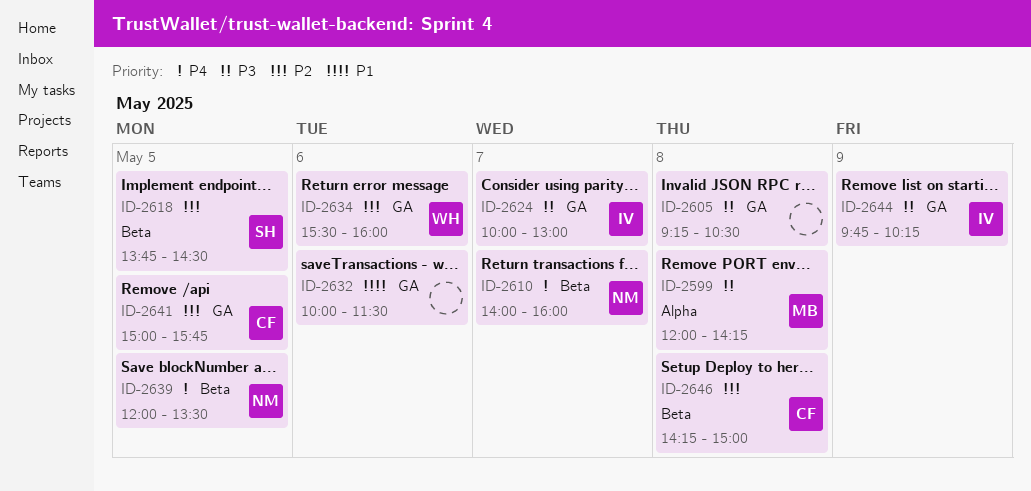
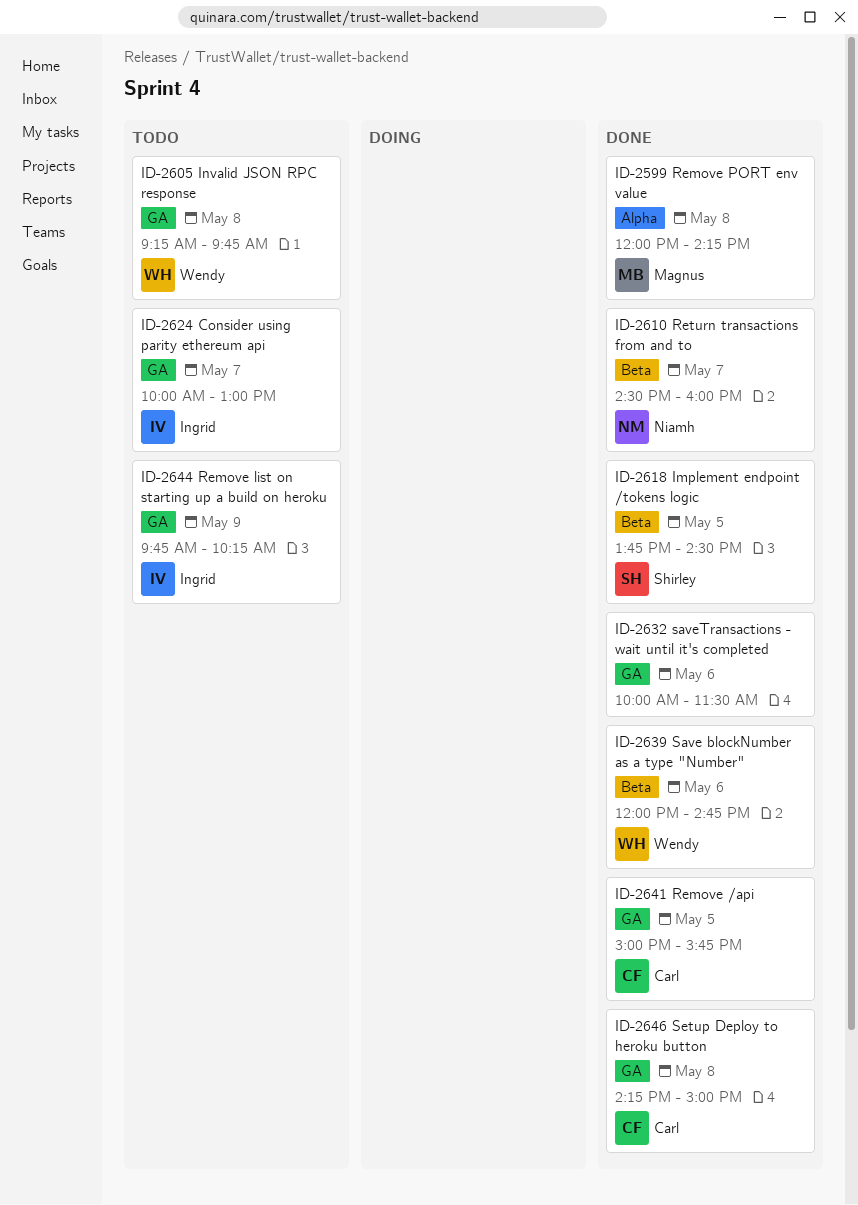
ID-2605, owner: none -> Wendy
ID-2605, ends: 10:30 -> 09:45
ID-2610, begins: 14:00 -> 14:30
ID-2634: present -> none
ID-2639, owner: Niamh -> Wendy
ID-2639, day: May 5 -> May 6
ID-2639, ends: 13:30 -> 14:45
ID-2646, label: Beta -> GA

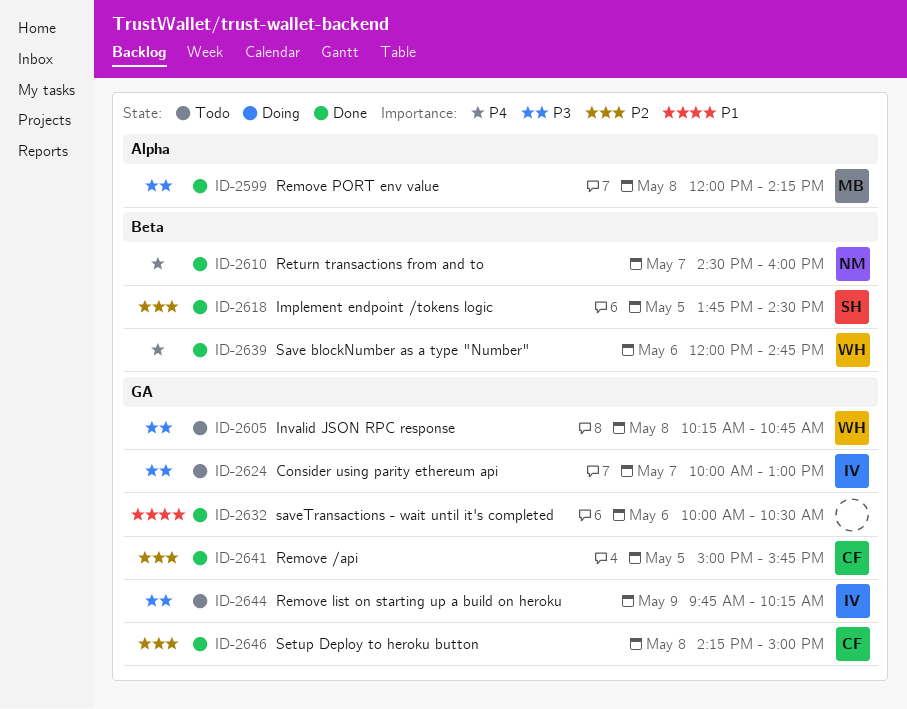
ID-2605, begins: 09:15 -> 10:15
ID-2605, ends: 09:45 -> 10:45
ID-2632, ends: 11:30 -> 10:30

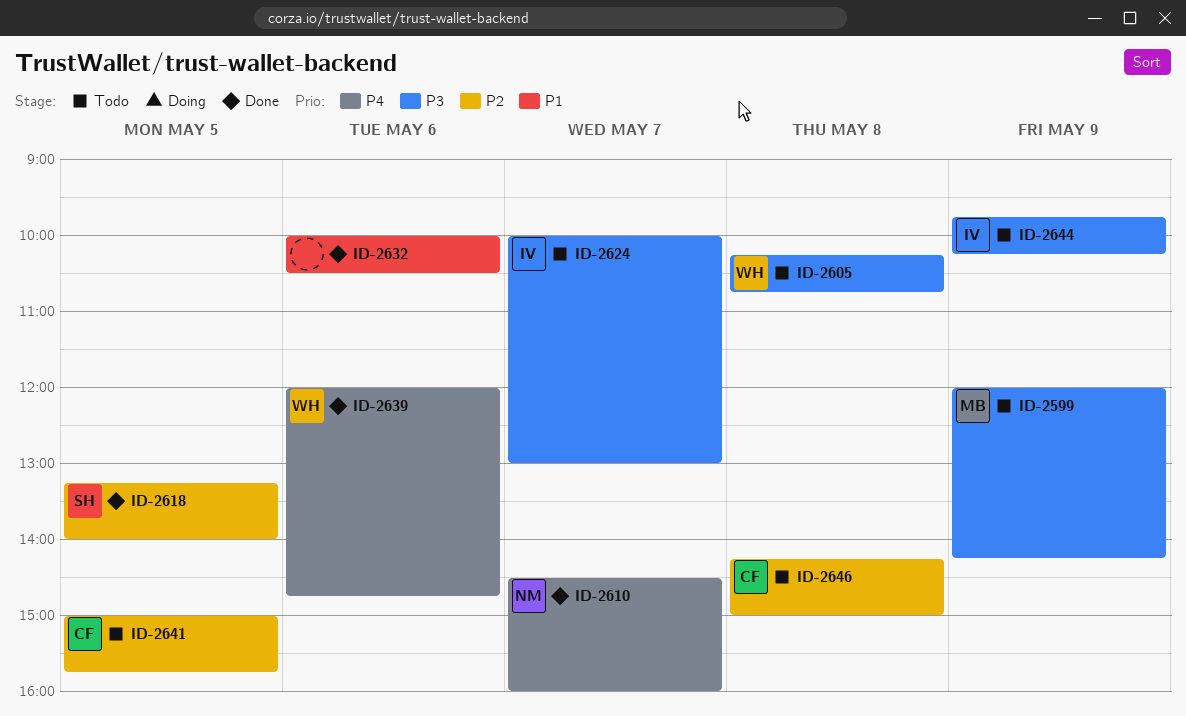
ID-2599, status: Done -> Todo
ID-2599, day: May 8 -> May 9
ID-2618, begins: 13:45 -> 13:15
ID-2618, ends: 14:30 -> 14:00
ID-2641, status: Done -> Todo
ID-2646, status: Done -> Todo

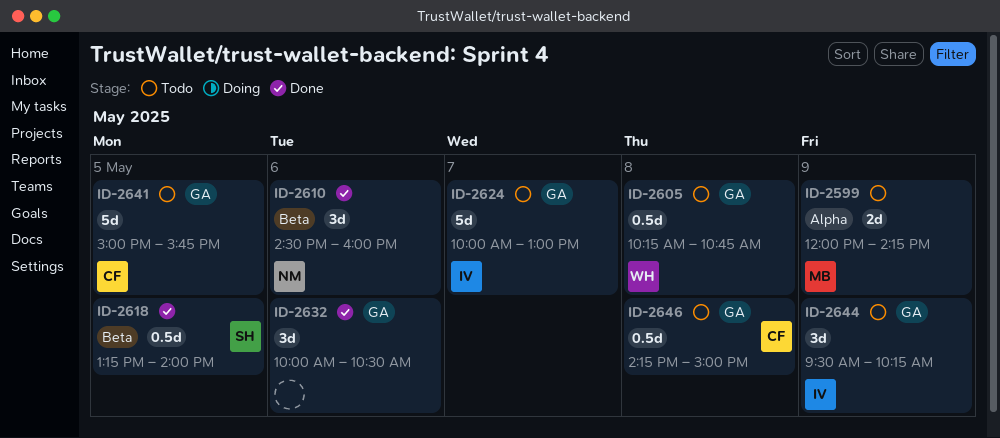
ID-2610, day: May 7 -> May 6
ID-2639: present -> none
ID-2644, begins: 09:45 -> 09:30

